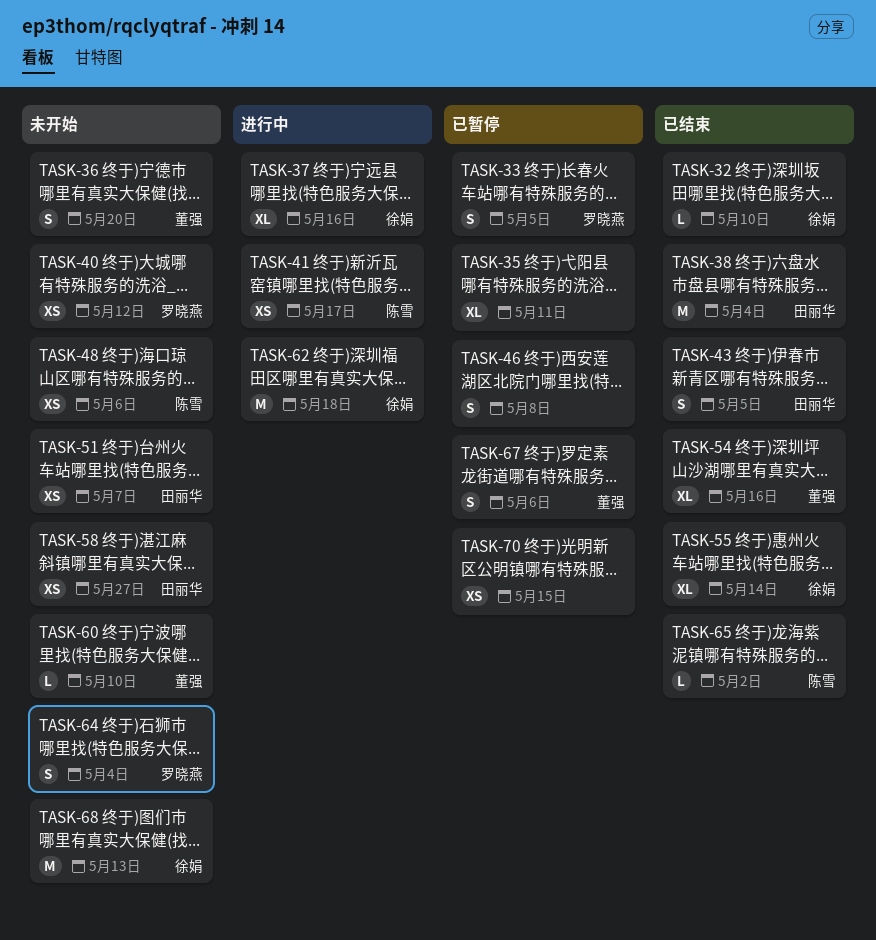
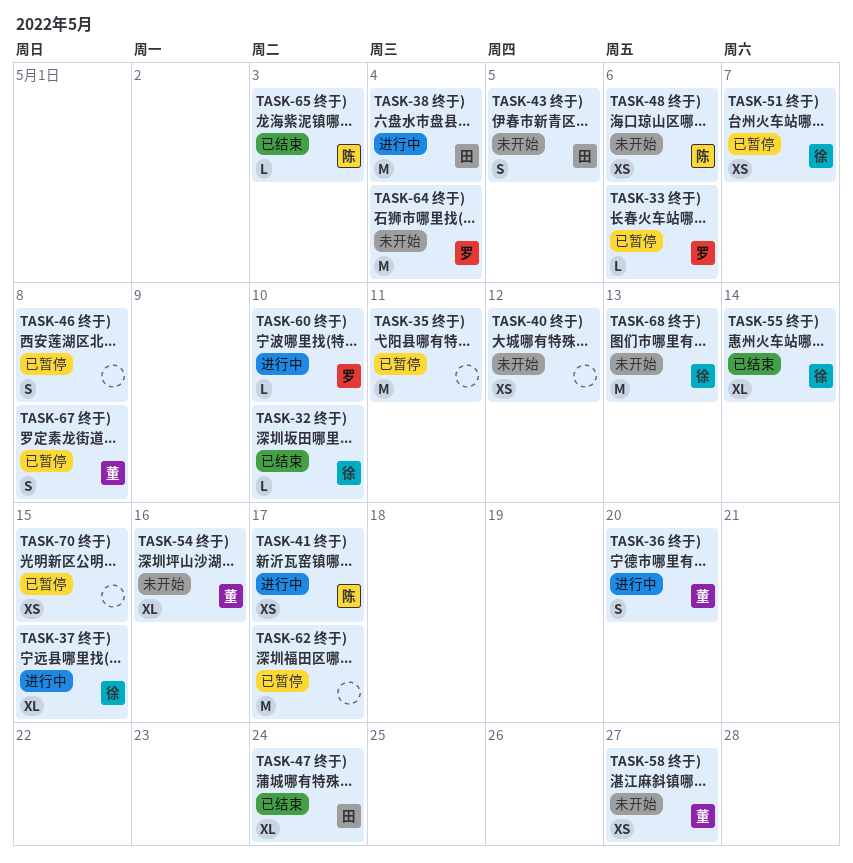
TASK-33, estimate: S -> L
TASK-33, due: May 5 -> May 6
TASK-35, estimate: XL -> M
TASK-36, status: 未开始 -> 进行中
TASK-37, due: May 16 -> May 15
TASK-38, status: 已结束 -> 进行中
TASK-40, owner: 罗晓燕 -> none
TASK-43, status: 已结束 -> 未开始
TASK-47: none -> present
TASK-51, status: 未开始 -> 已暂停
TASK-51, owner: 田丽华 -> 徐娟
TASK-54, status: 已结束 -> 未开始
TASK-58, owner: 田丽华 -> 董强
TASK-60, status: 未开始 -> 进行中
TASK-60, owner: 董强 -> 罗晓燕
TASK-62, status: 进行中 -> 已暂停
TASK-62, owner: 徐娟 -> none
TASK-62, due: May 18 -> May 17
TASK-64, estimate: S -> M
TASK-65, due: May 2 -> May 3
TASK-67, due: May 6 -> May 8

